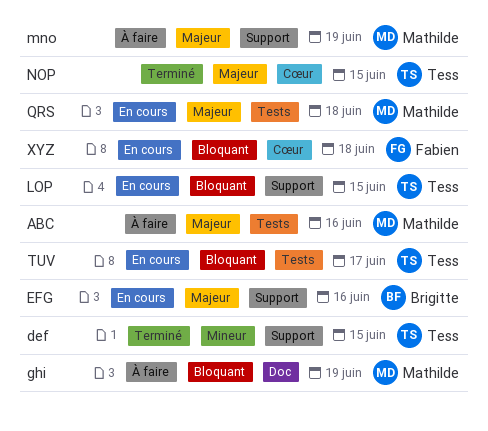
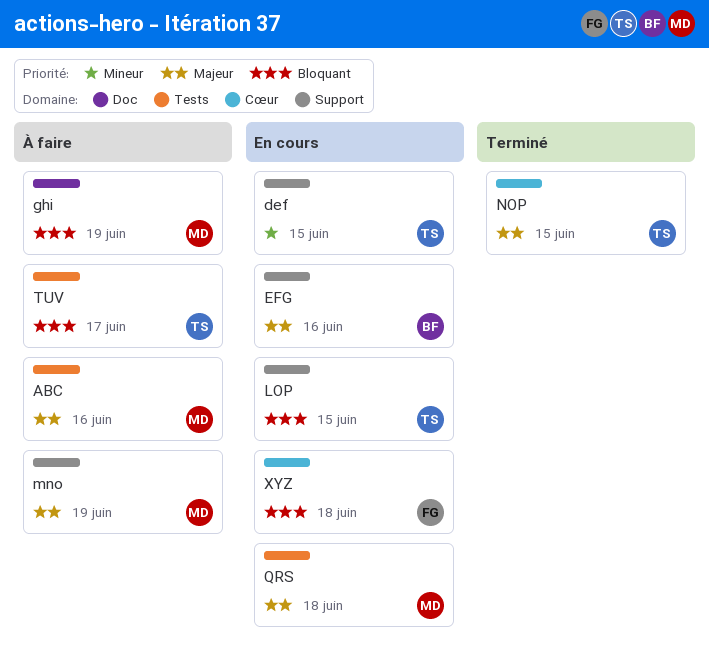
def, status: Terminé -> En cours
TUV, status: En cours -> À faire

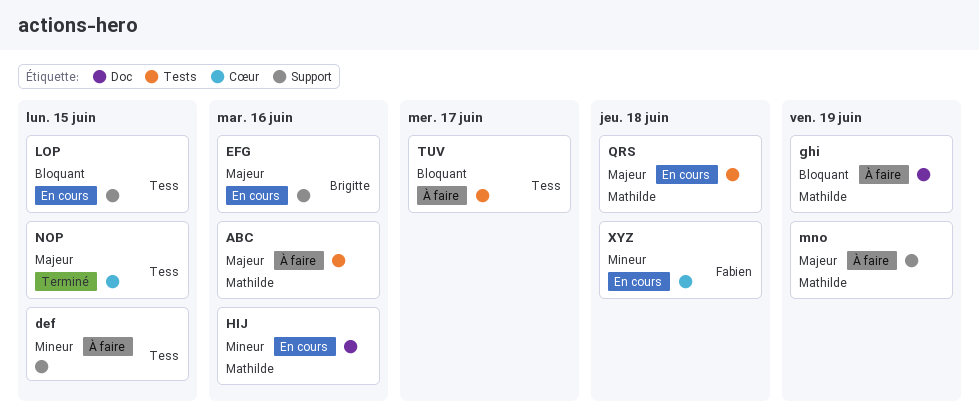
def, status: En cours -> À faire
HIJ: none -> present
XYZ, priority: Bloquant -> Mineur

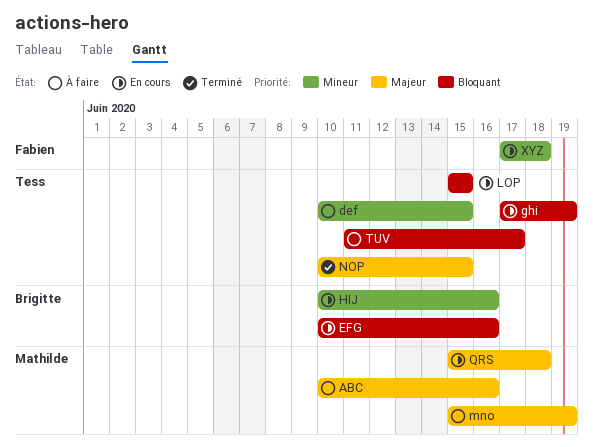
EFG, priority: Majeur -> Bloquant
ghi, status: À faire -> En cours
ghi, owner: Mathilde -> Tess
HIJ, owner: Mathilde -> Brigitte

